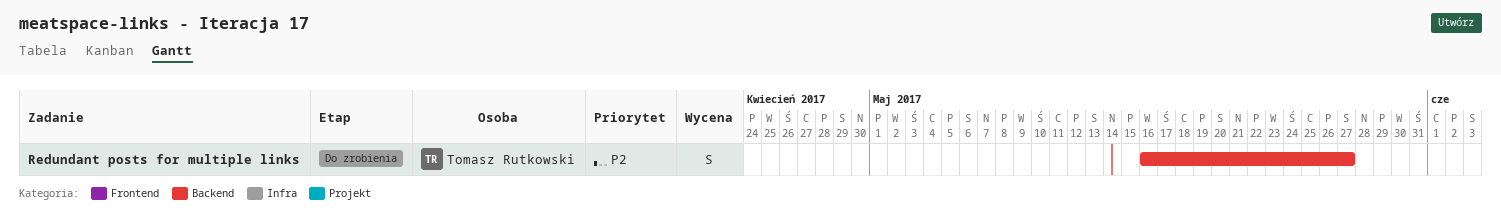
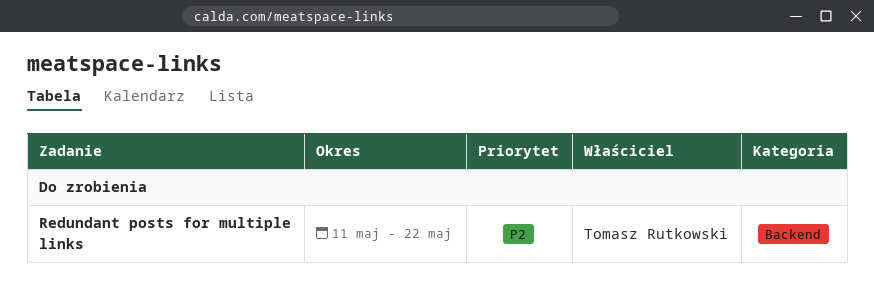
Redundant posts for multiple links, start: May 16 -> May 11
Redundant posts for multiple links, due: May 27 -> May 22

